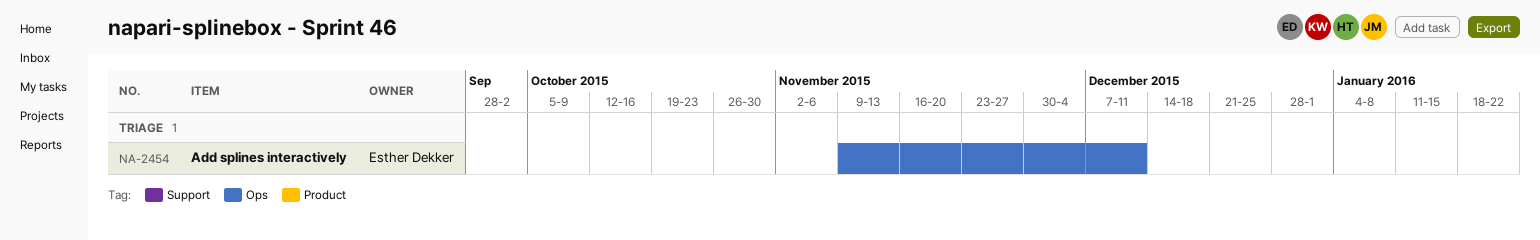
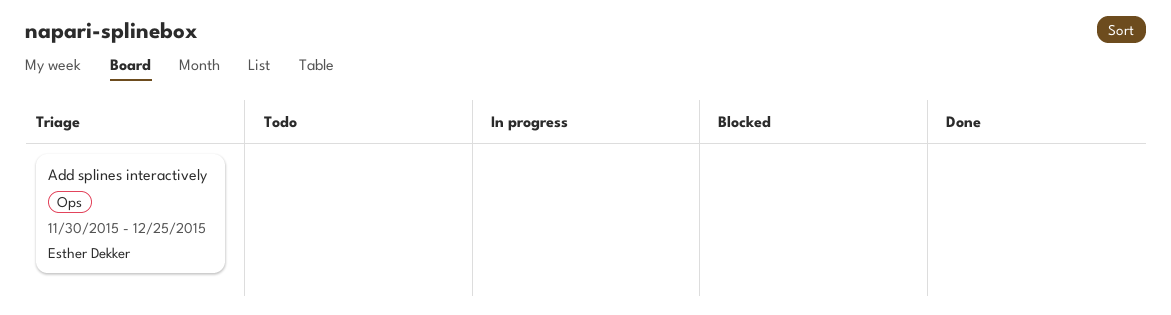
Add splines interactively, start: Nov 9 -> Nov 30
Add splines interactively, due: Dec 11 -> Dec 25

